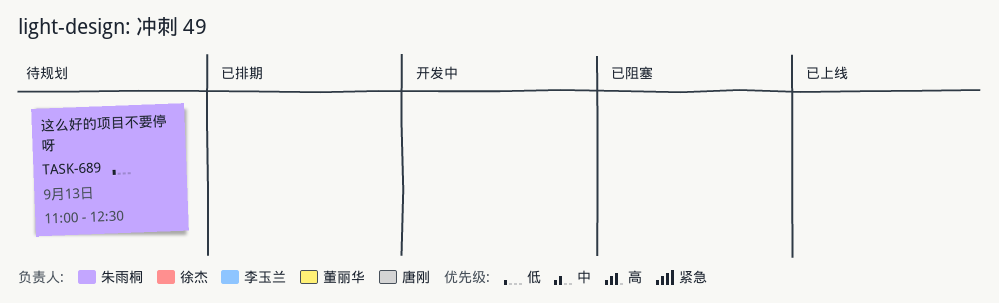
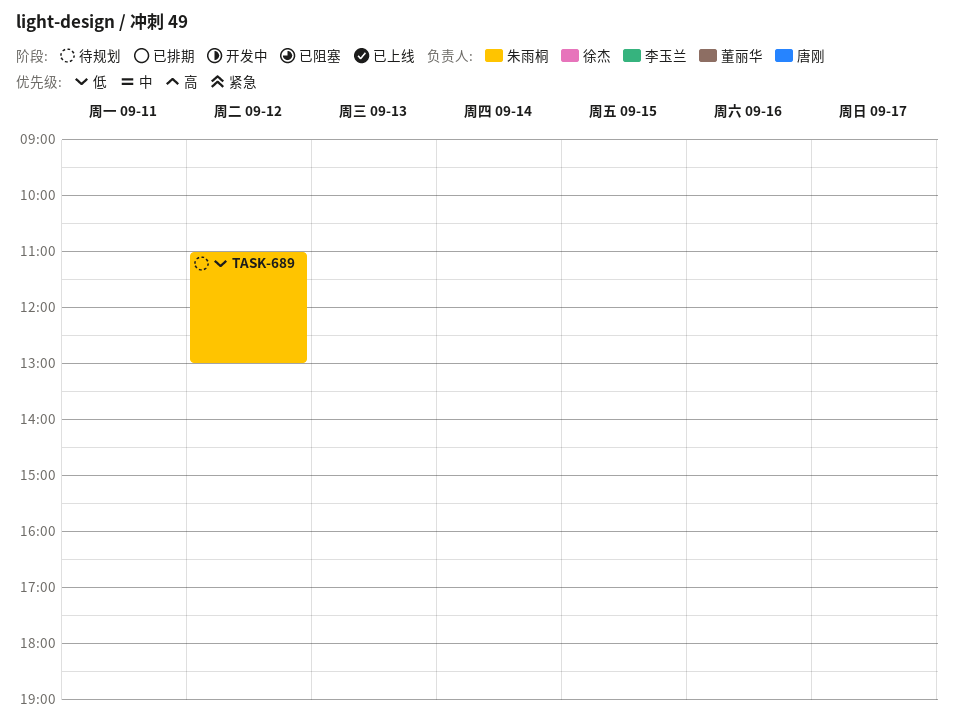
TASK-689, day: Sep 13 -> Sep 12
TASK-689, ends: 12:30 -> 13:00

